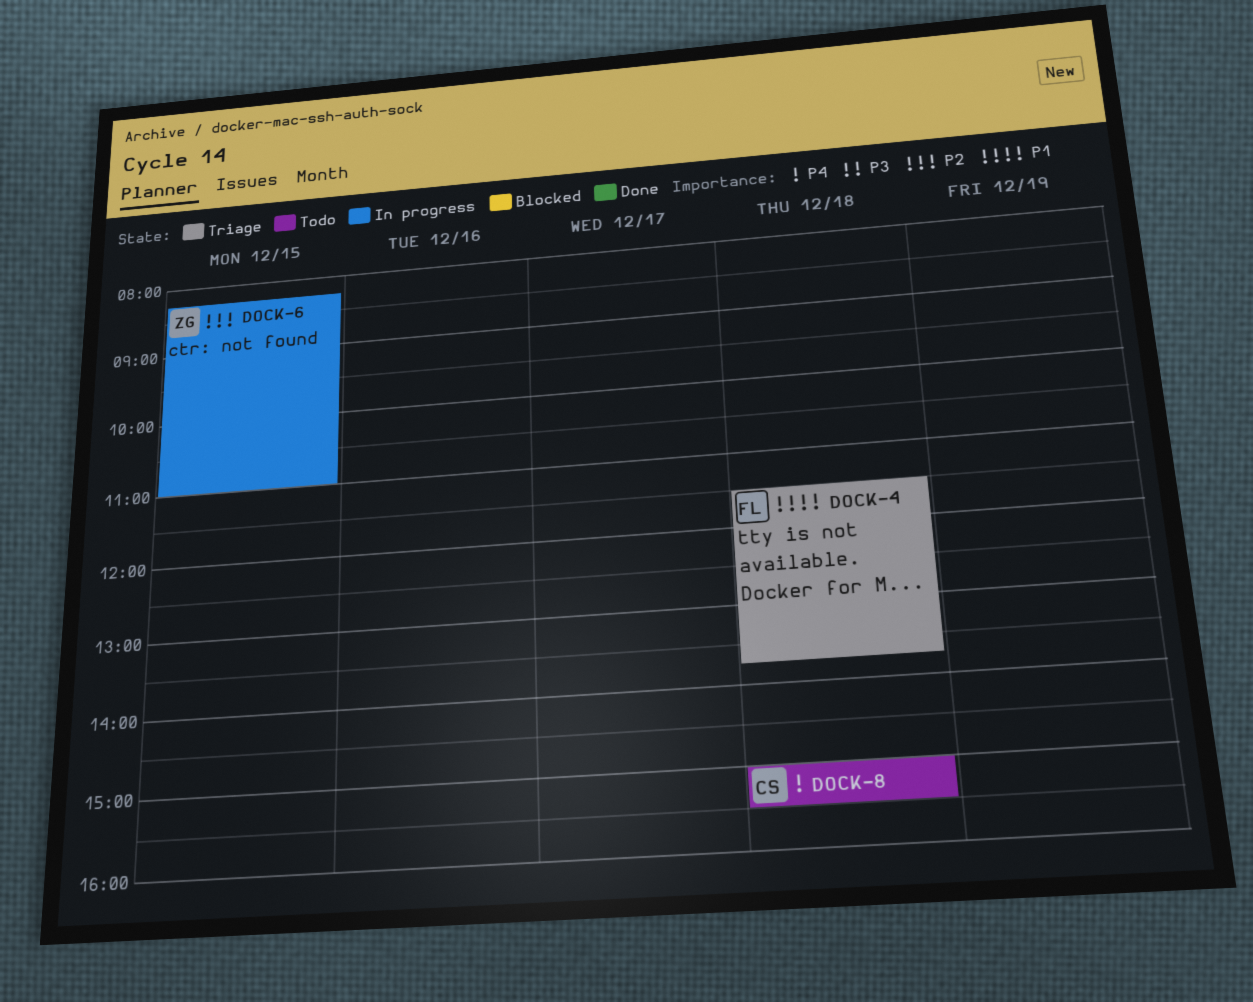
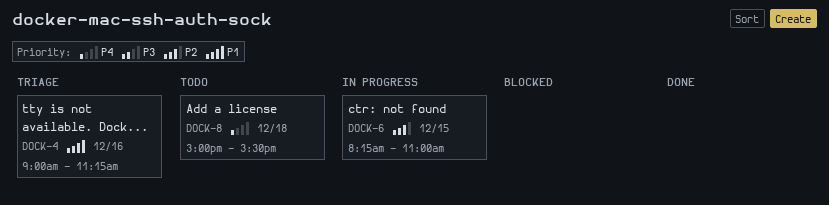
DOCK-4, day: Dec 18 -> Dec 16
DOCK-4, begins: 11:30 -> 09:00
DOCK-4, ends: 13:45 -> 11:15

